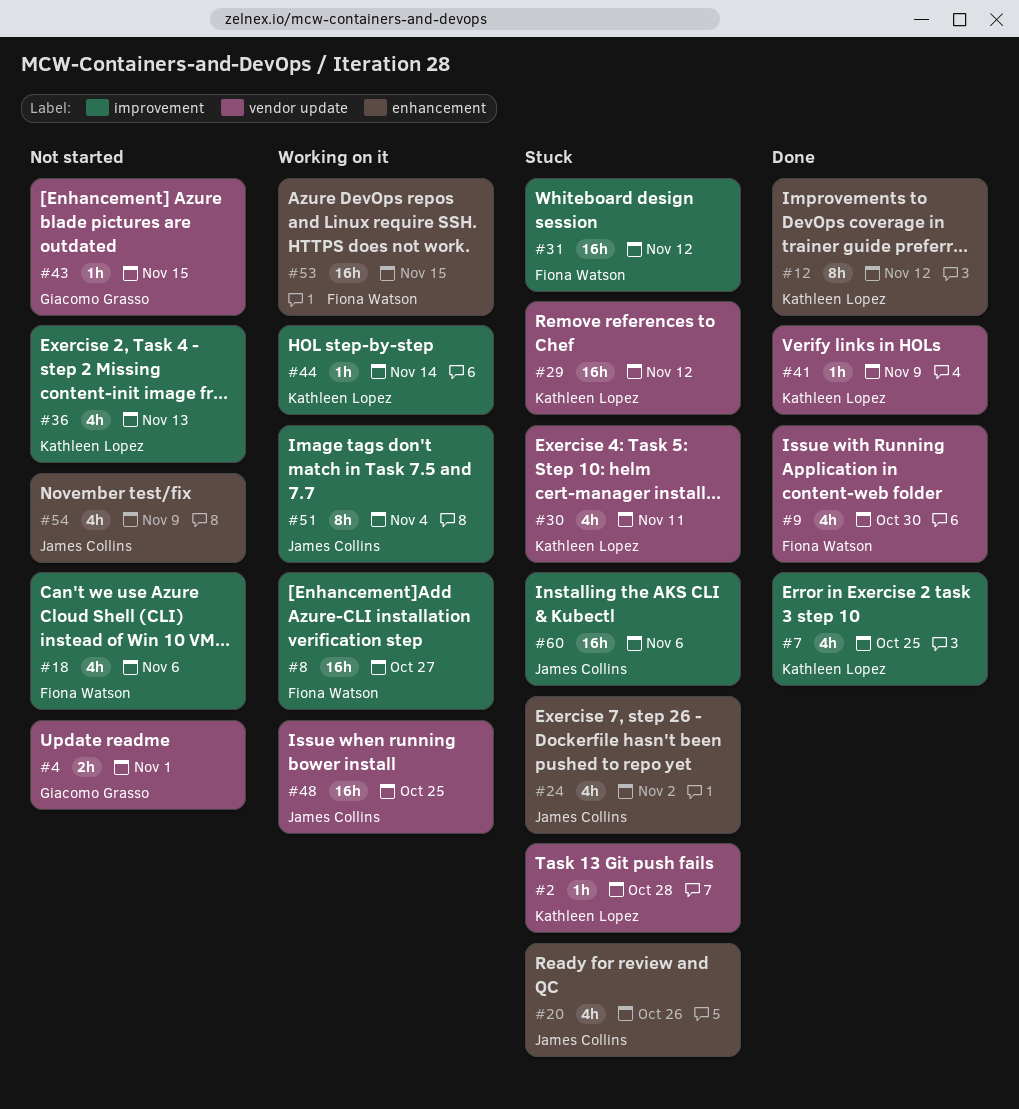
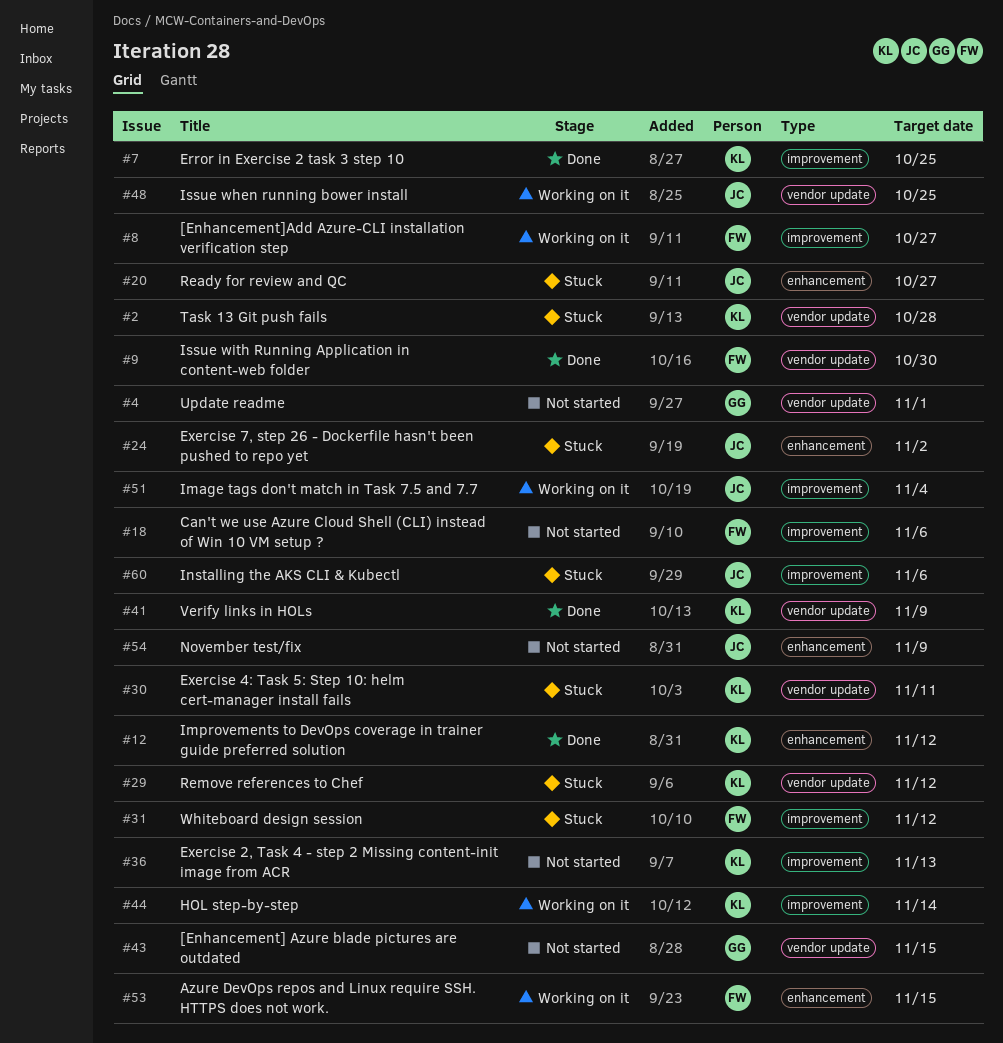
#20, due: Oct 26 -> Oct 27

